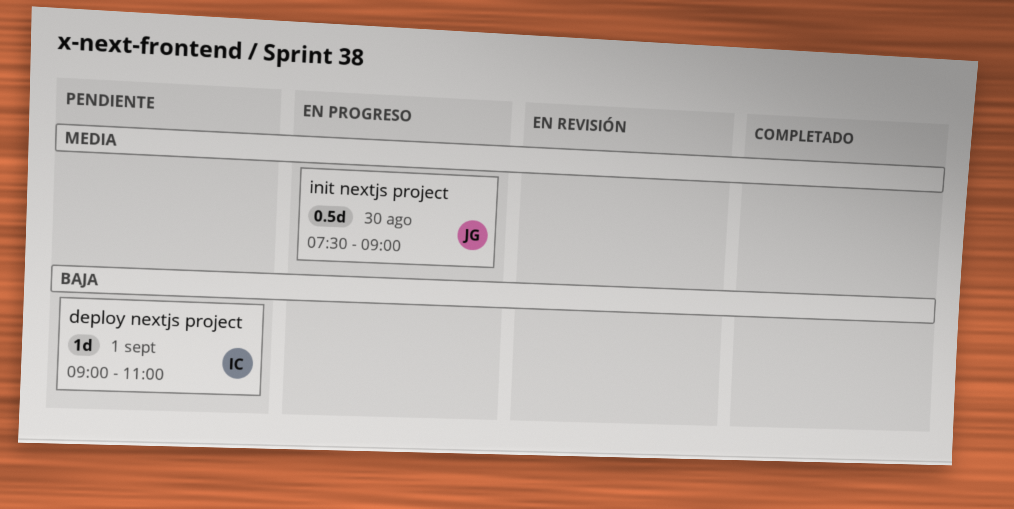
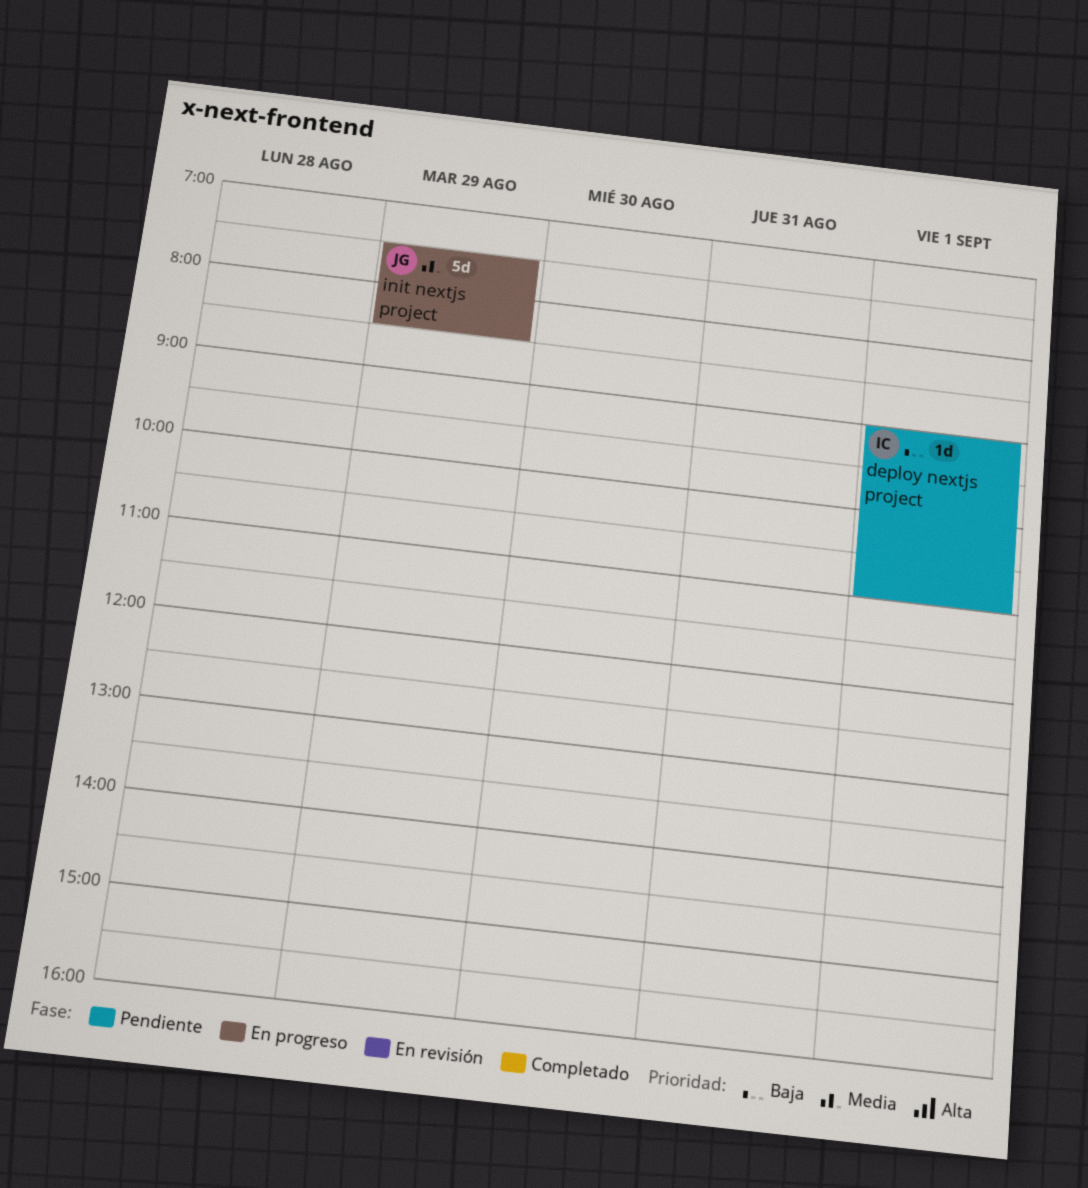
init nextjs project, estimate: 0.5d -> 5d
init nextjs project, day: Aug 30 -> Aug 29
init nextjs project, ends: 09:00 -> 08:30

